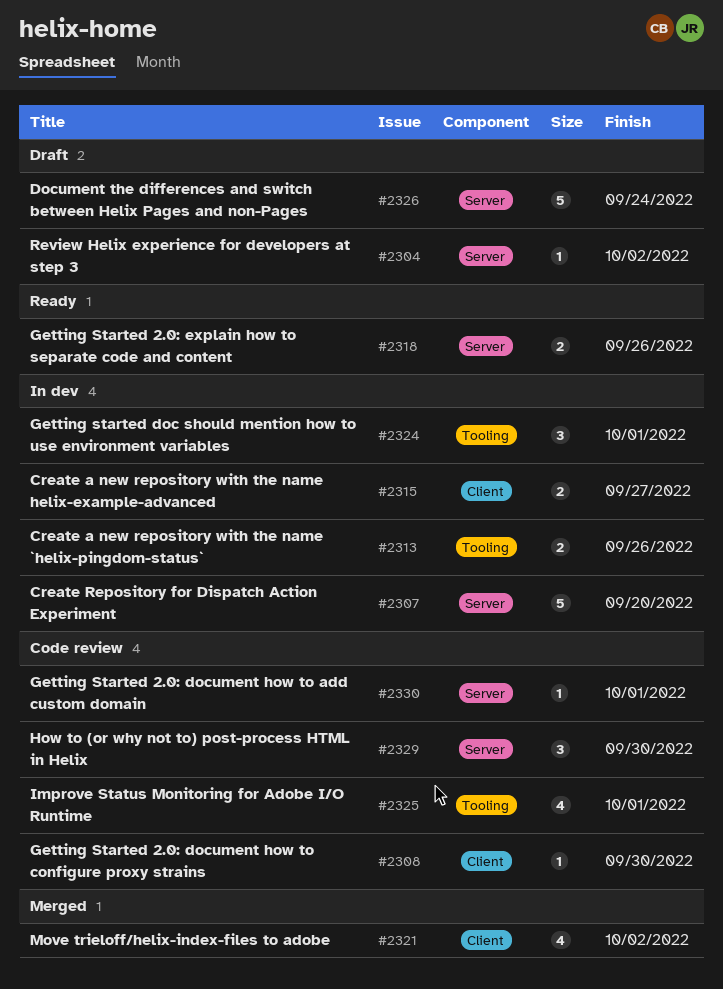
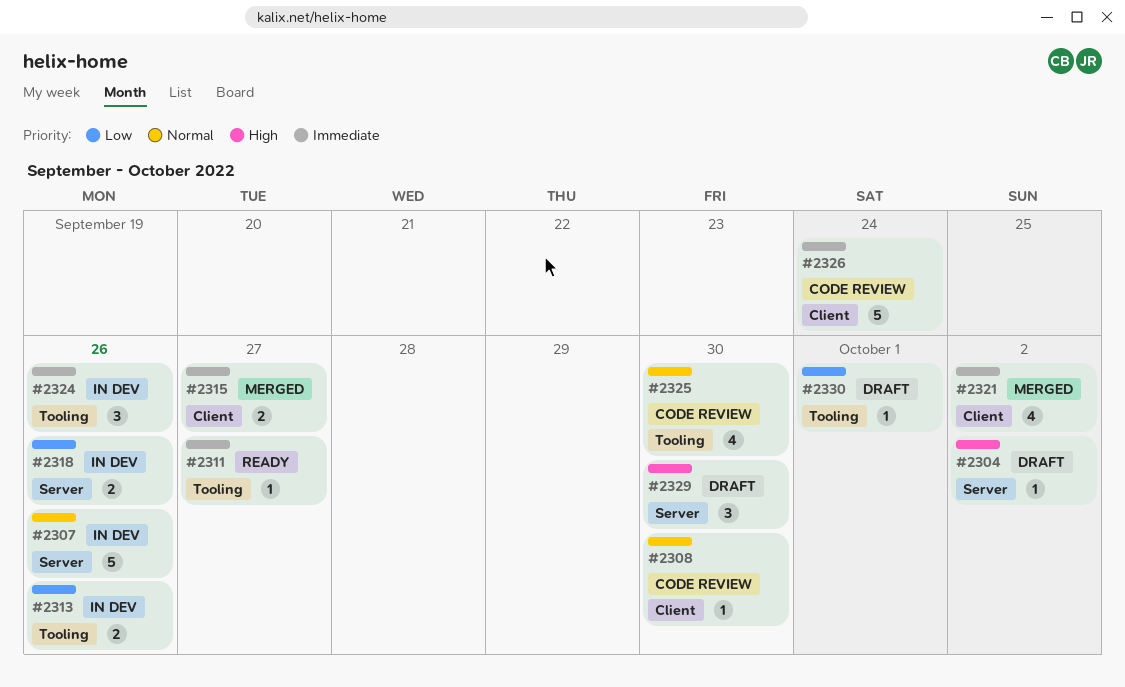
#2307, due: Sep 20 -> Sep 26
#2311: none -> present
#2315, status: In dev -> Merged
#2318, status: Ready -> In dev
#2324, due: Oct 1 -> Sep 26
#2325, due: Oct 1 -> Sep 30
#2326, status: Draft -> Code review
#2326, label: Server -> Client
#2329, status: Code review -> Draft
#2330, status: Code review -> Draft
#2330, label: Server -> Tooling

